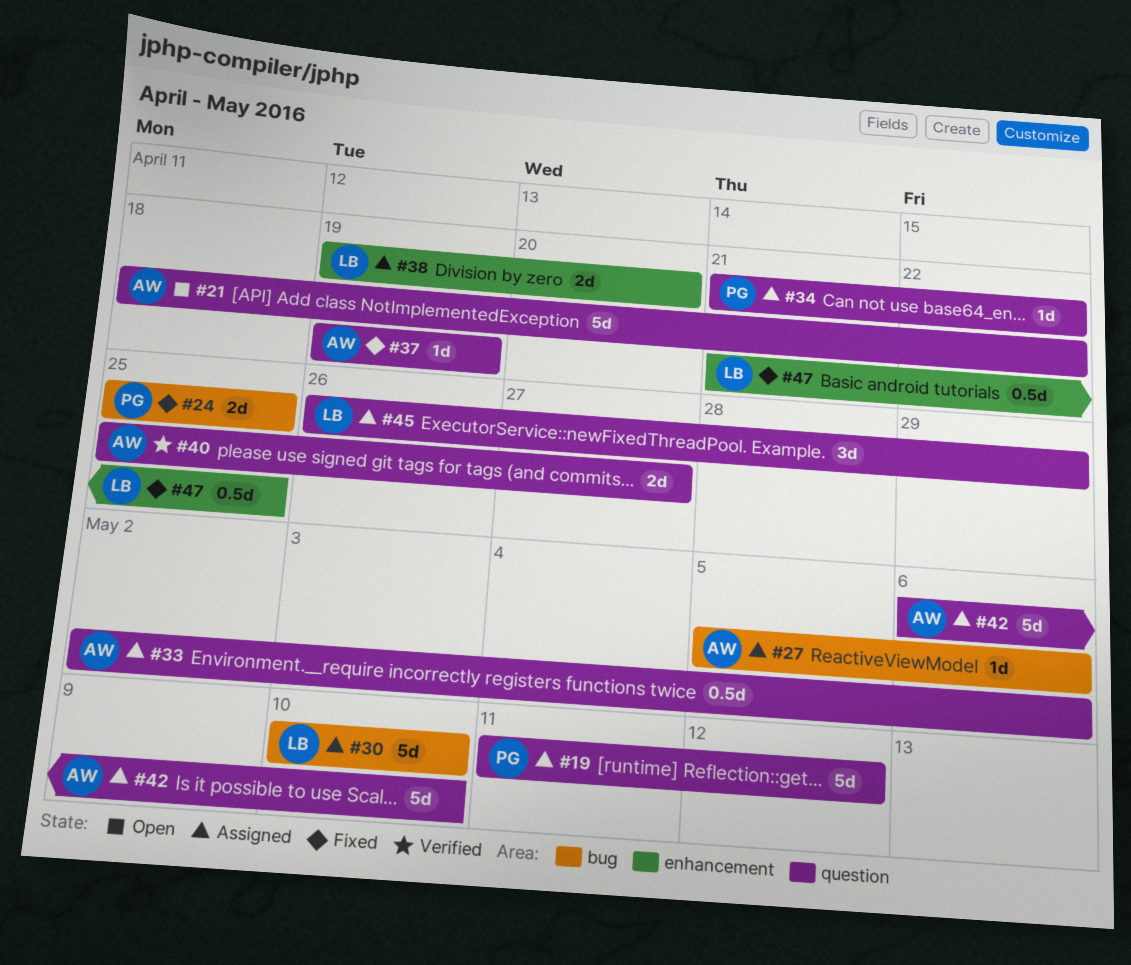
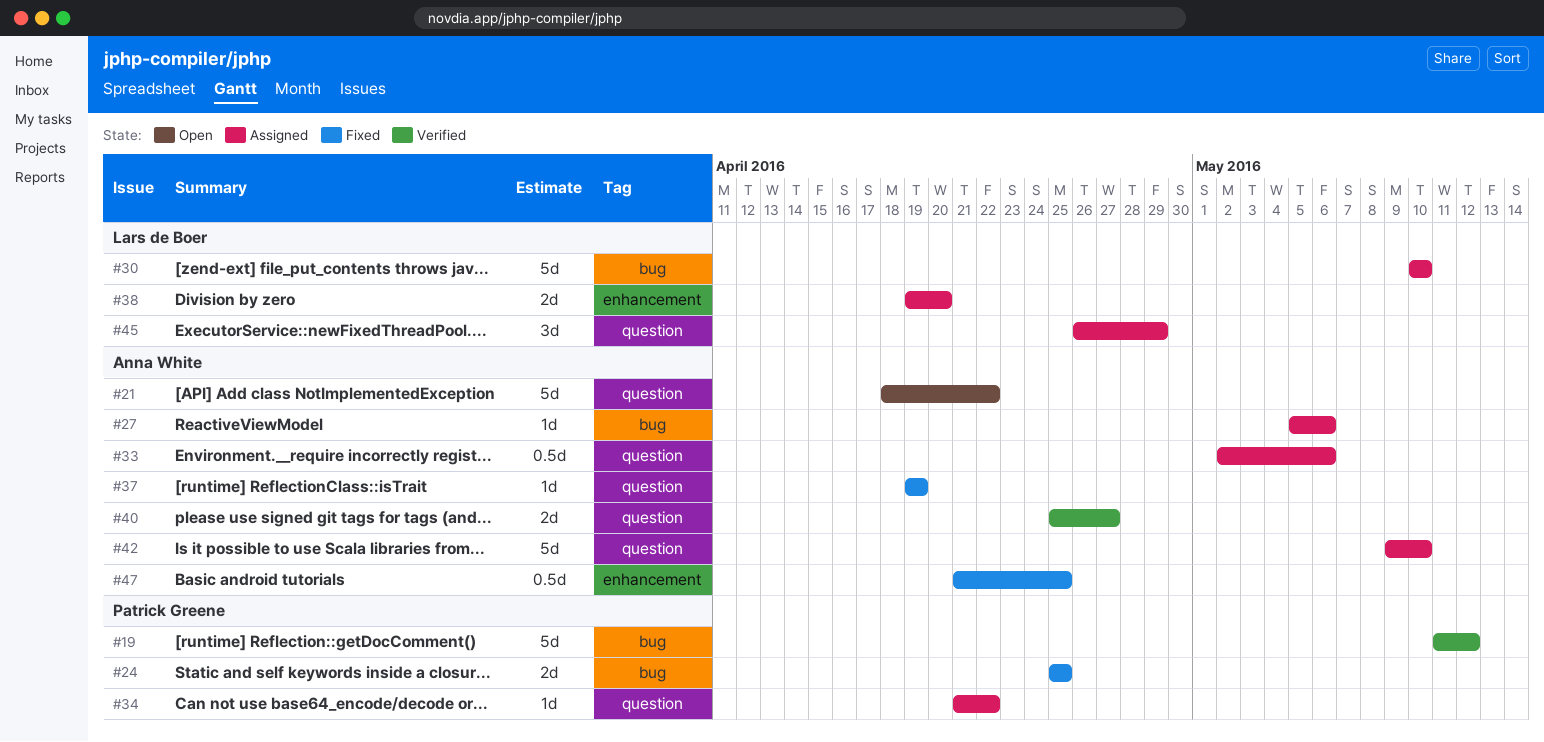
#19, status: Assigned -> Verified
#19, label: question -> bug
#42, start: May 6 -> May 9
#47, owner: Lars de Boer -> Anna White

